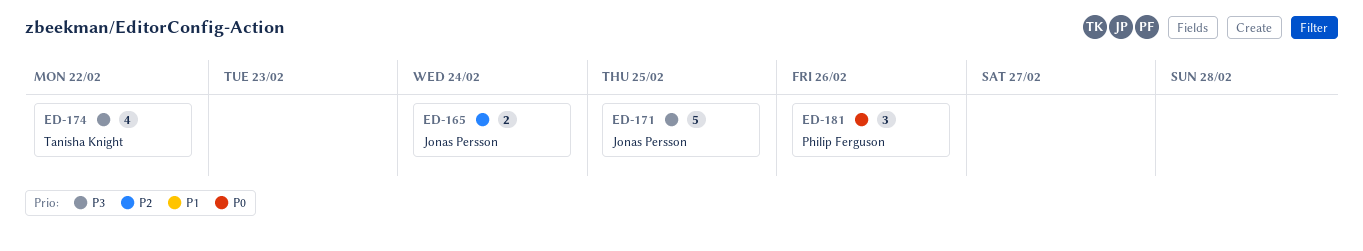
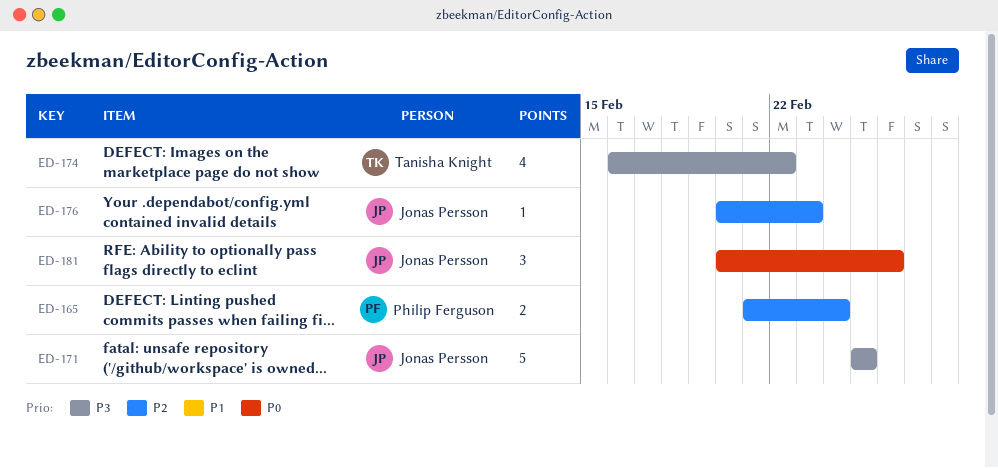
ED-165, owner: Jonas Persson -> Philip Ferguson
ED-176: none -> present
ED-181, owner: Philip Ferguson -> Jonas Persson

